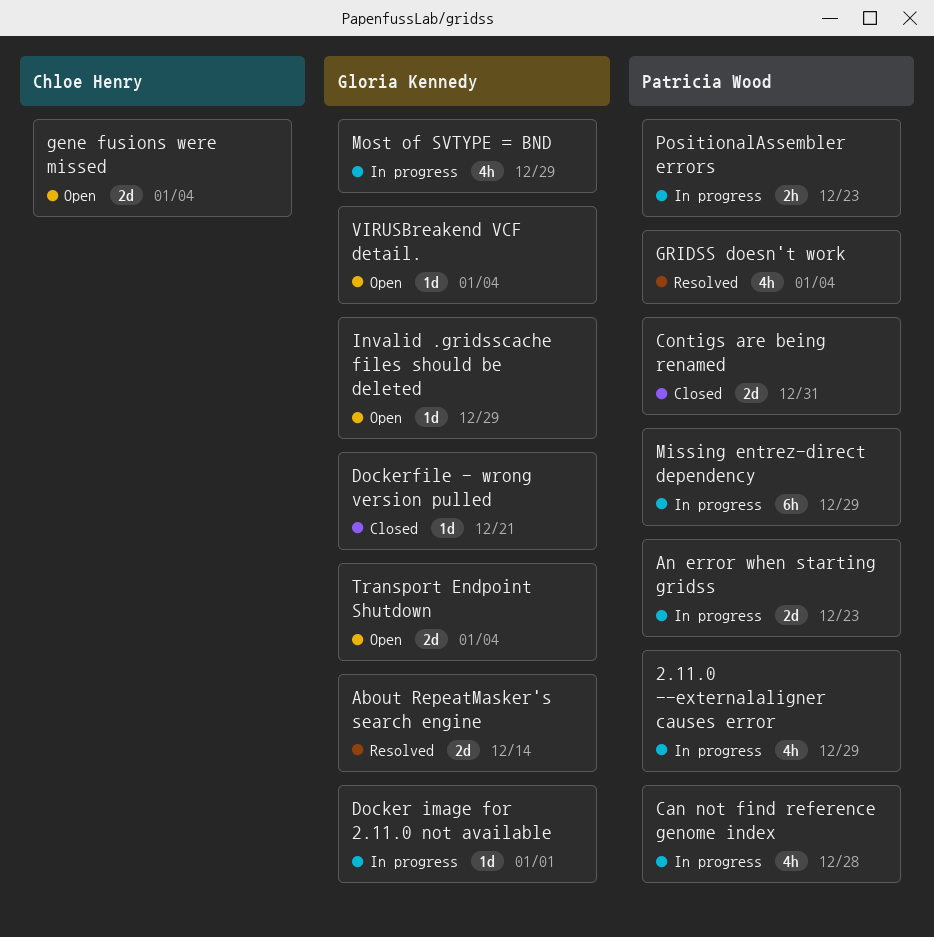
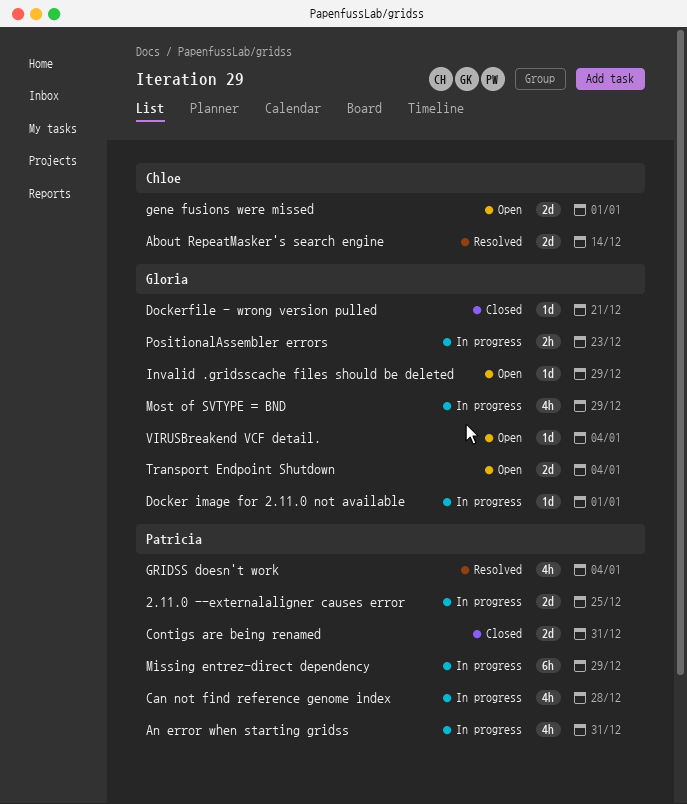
2.11.0 --externalaligner causes error, estimate: 4h -> 2d
2.11.0 --externalaligner causes error, due: Dec 29 -> Dec 25
About RepeatMasker's search engine, owner: Gloria Kennedy -> Chloe Henry
An error when starting gridss, estimate: 2d -> 4h
An error when starting gridss, due: Dec 23 -> Dec 31
gene fusions were missed, due: Jan 4 -> Jan 1
PositionalAssembler errors, owner: Patricia Wood -> Gloria Kennedy

